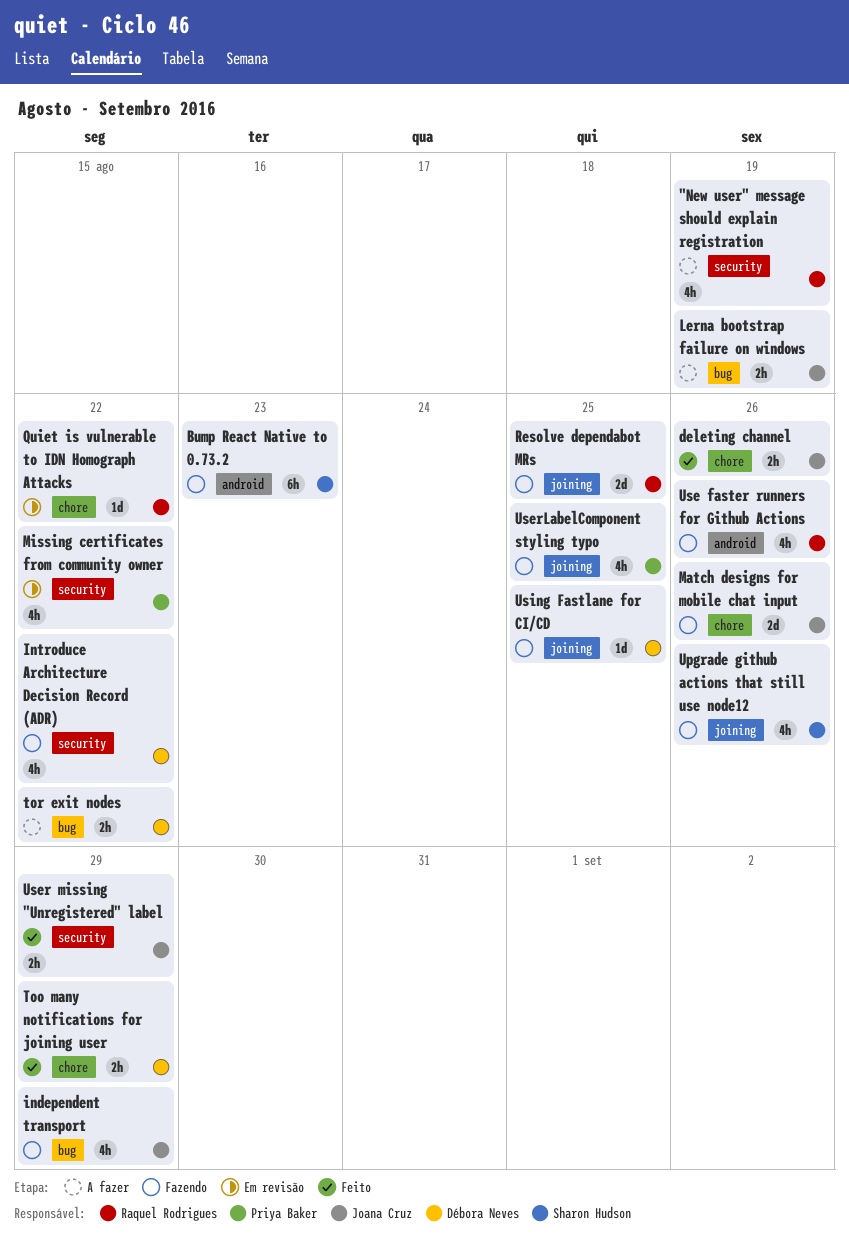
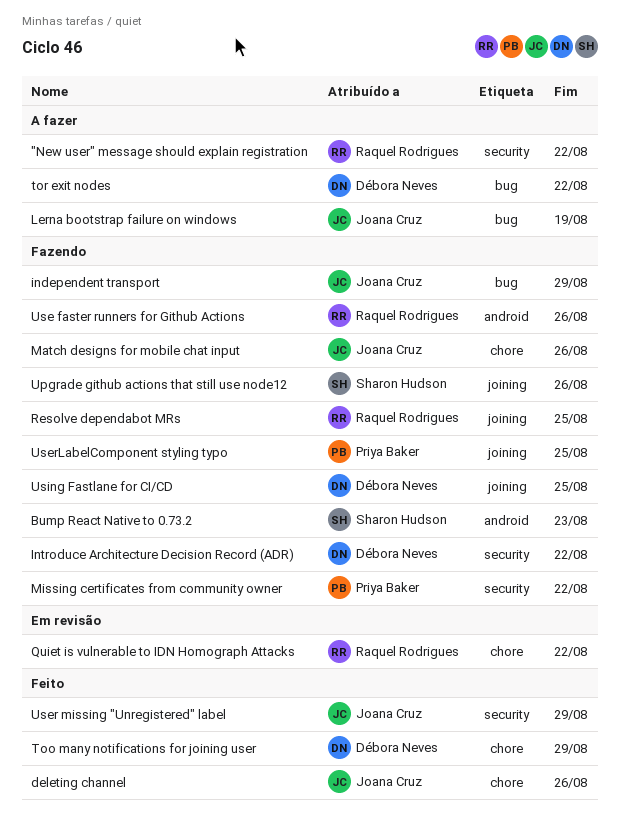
"New user" message should explain registration, due: Aug 19 -> Aug 22
Missing certificates from community owner, status: Em revisão -> Fazendo

